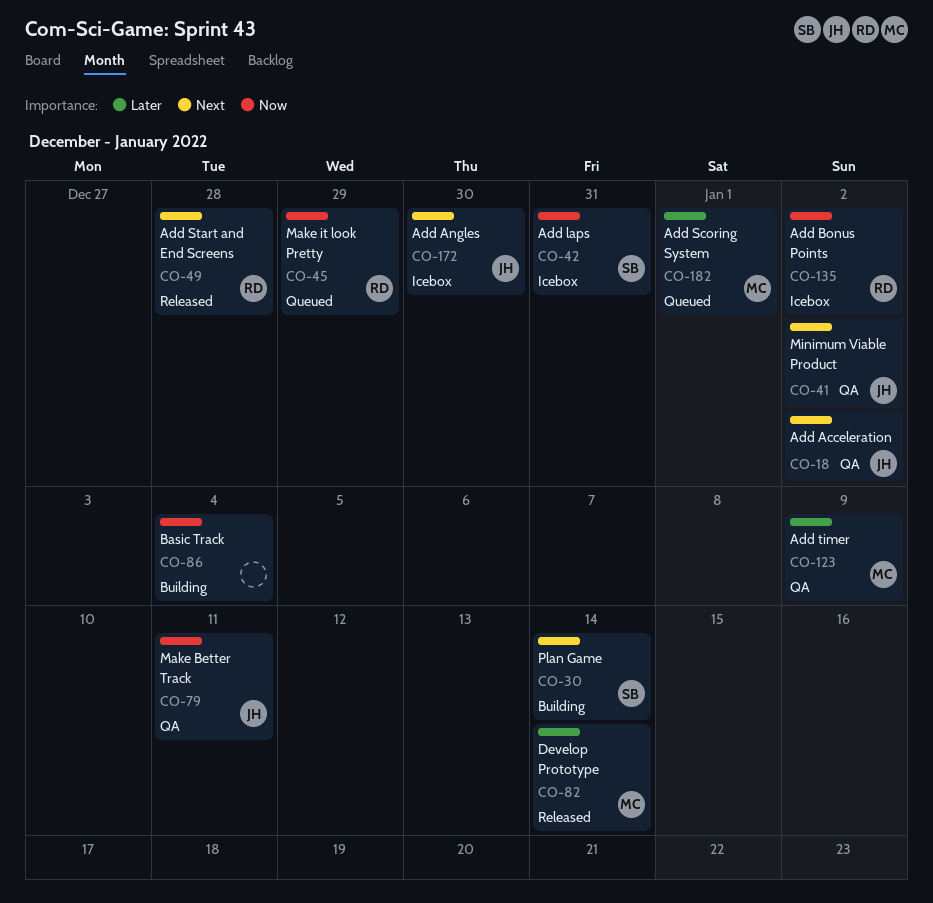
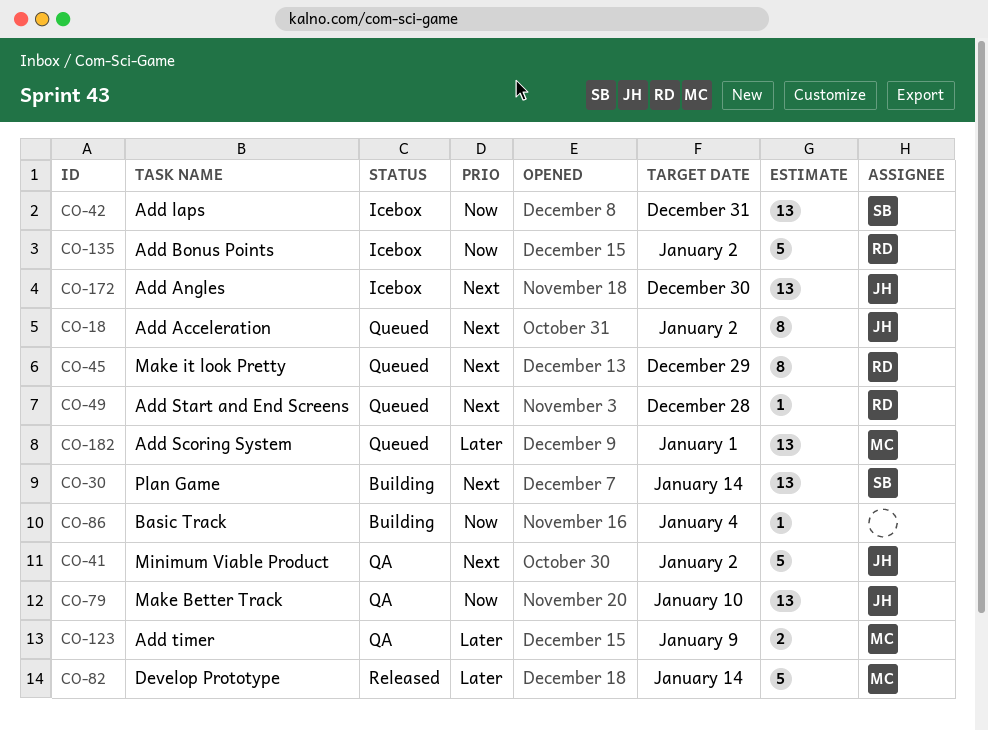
CO-18, status: QA -> Queued
CO-45, priority: Now -> Next
CO-49, status: Released -> Queued
CO-79, due: Jan 11 -> Jan 10

